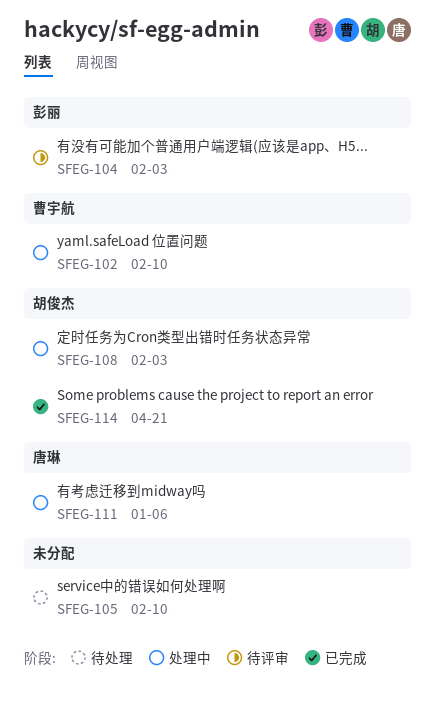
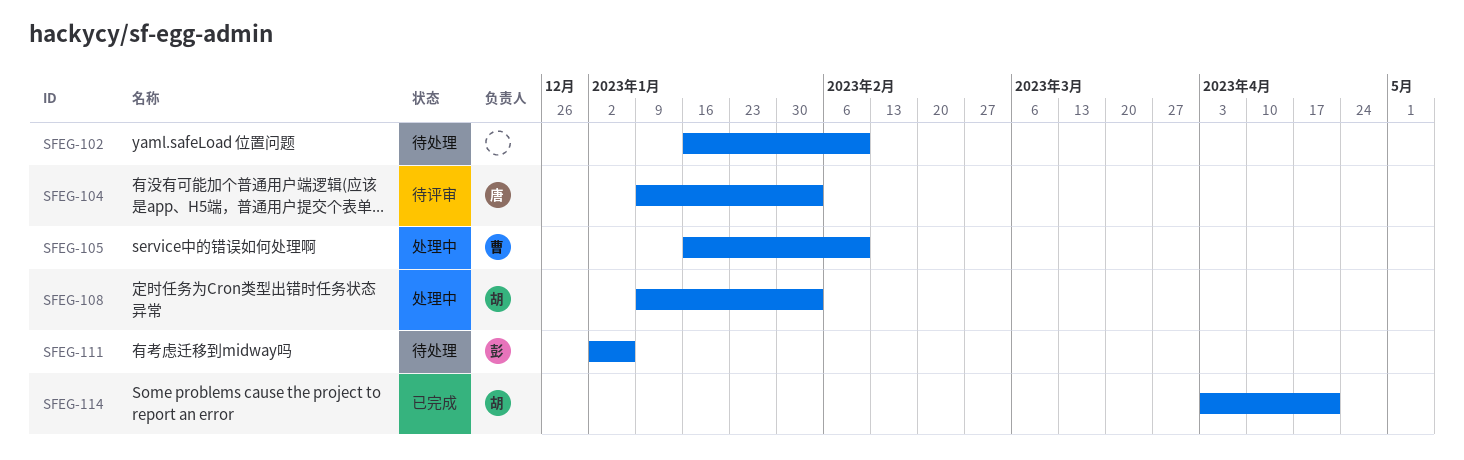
SFEG-102, status: 处理中 -> 待处理
SFEG-102, owner: 曹宇航 -> none
SFEG-104, owner: 彭丽 -> 唐琳
SFEG-105, status: 待处理 -> 处理中
SFEG-105, owner: none -> 曹宇航
SFEG-111, status: 处理中 -> 待处理
SFEG-111, owner: 唐琳 -> 彭丽

